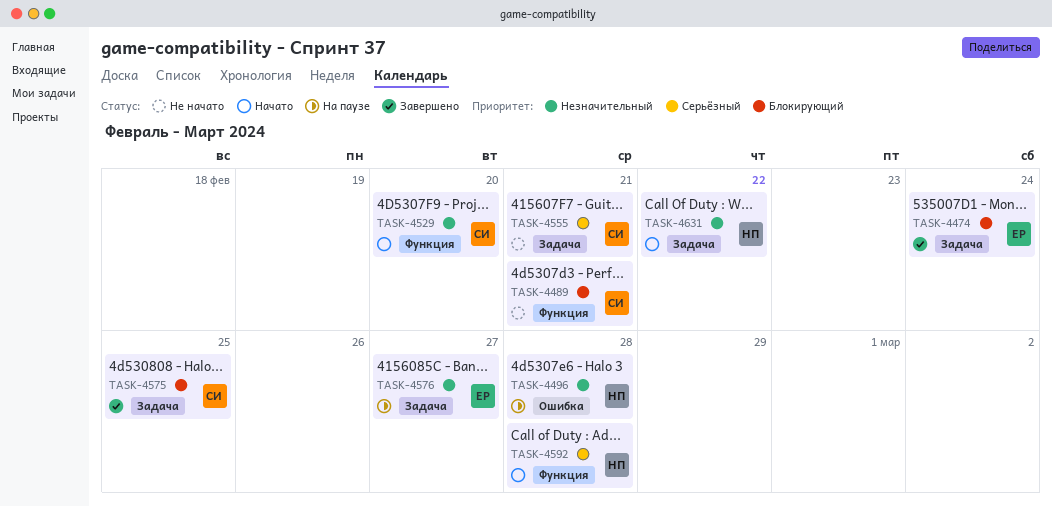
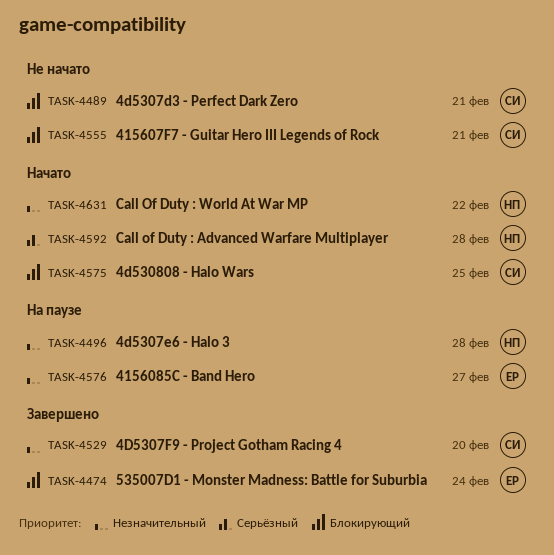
TASK-4529, status: Начато -> Завершено
TASK-4555, priority: Серьёзный -> Блокирующий
TASK-4575, status: Завершено -> Начато

